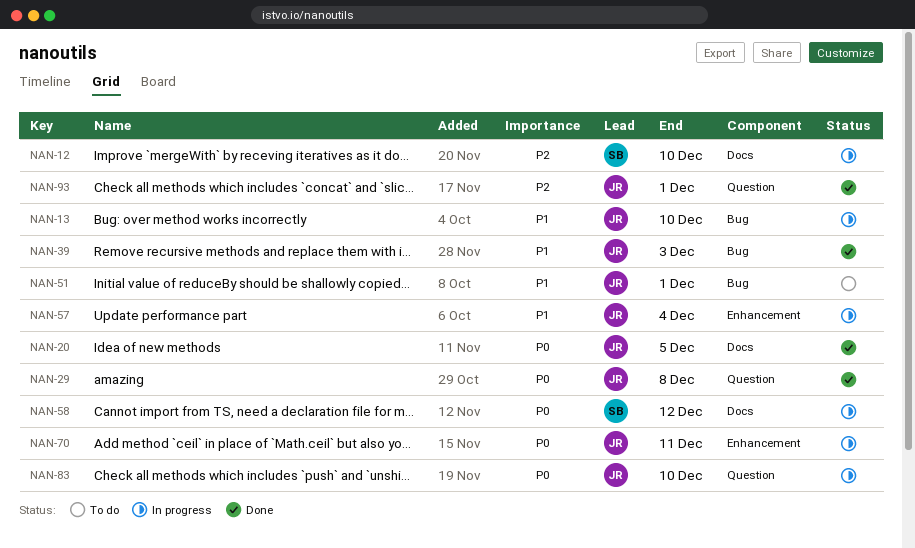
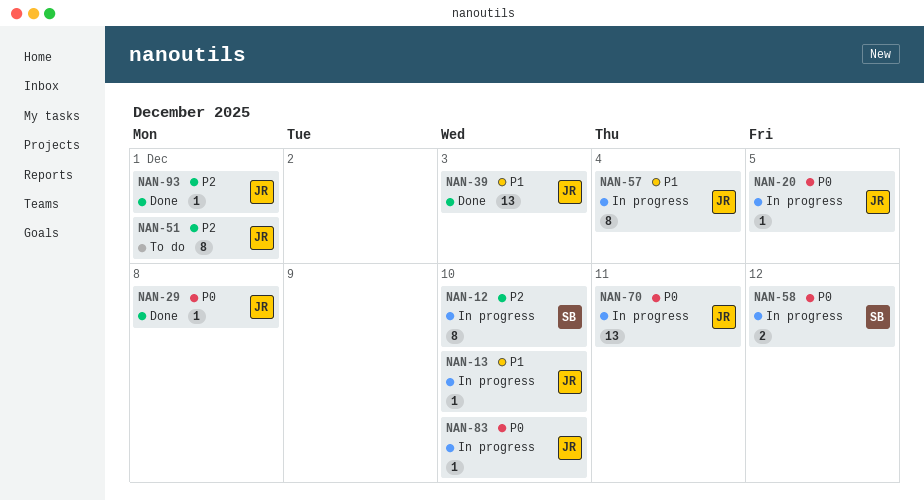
NAN-20, status: Done -> In progress
NAN-51, priority: P1 -> P2

